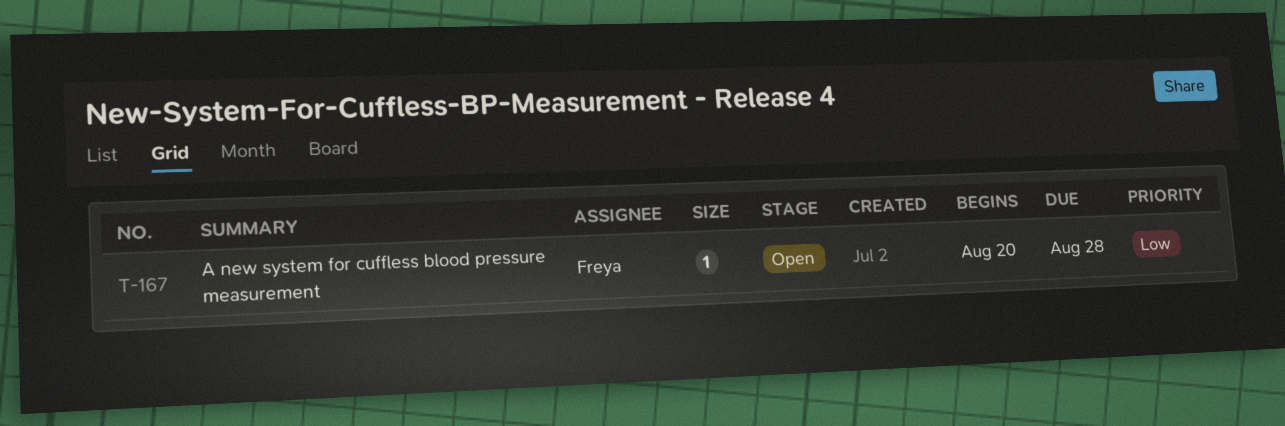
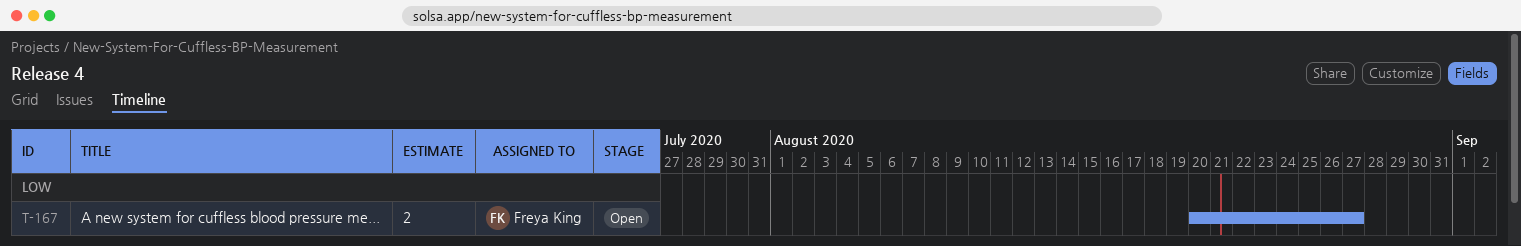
T-167, estimate: 1 -> 2
T-167, due: Aug 28 -> Aug 27

